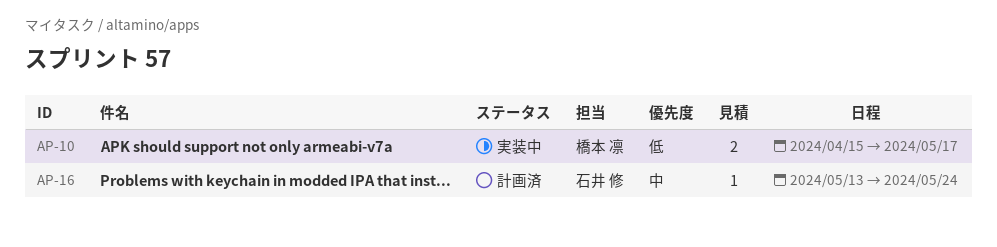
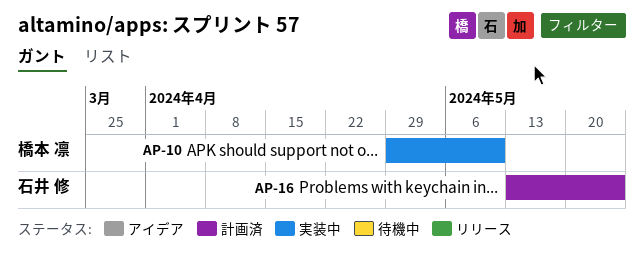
AP-10, start: Apr 15 -> Apr 29
AP-10, due: May 17 -> May 10

